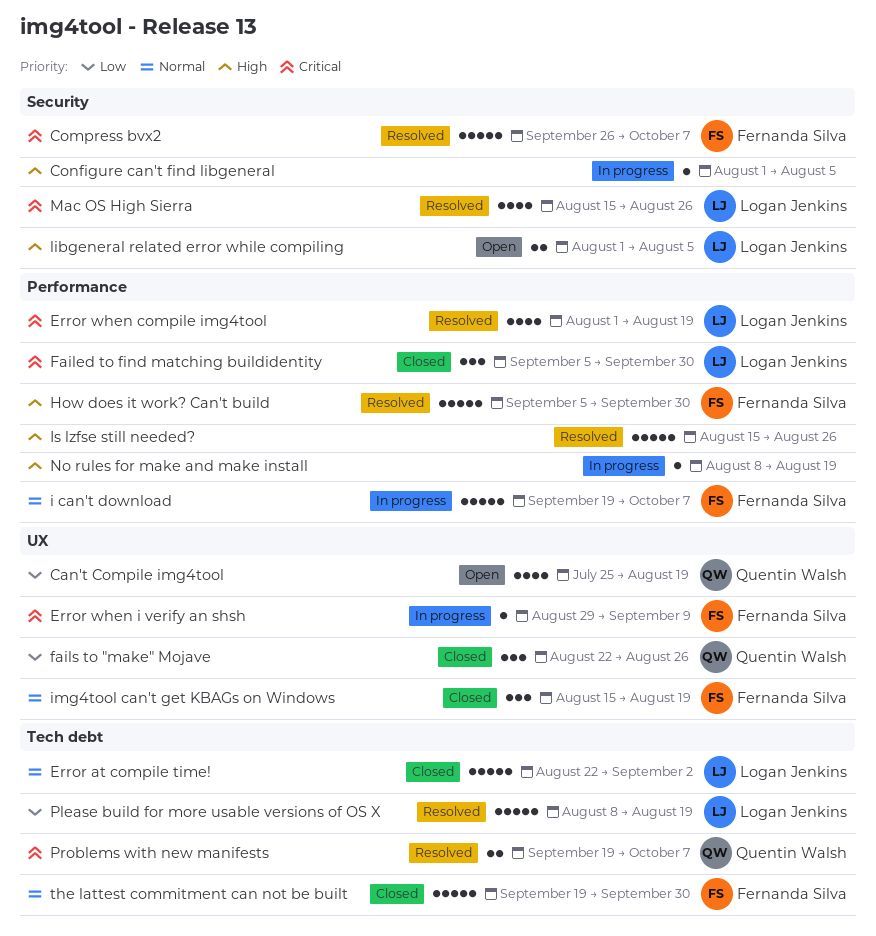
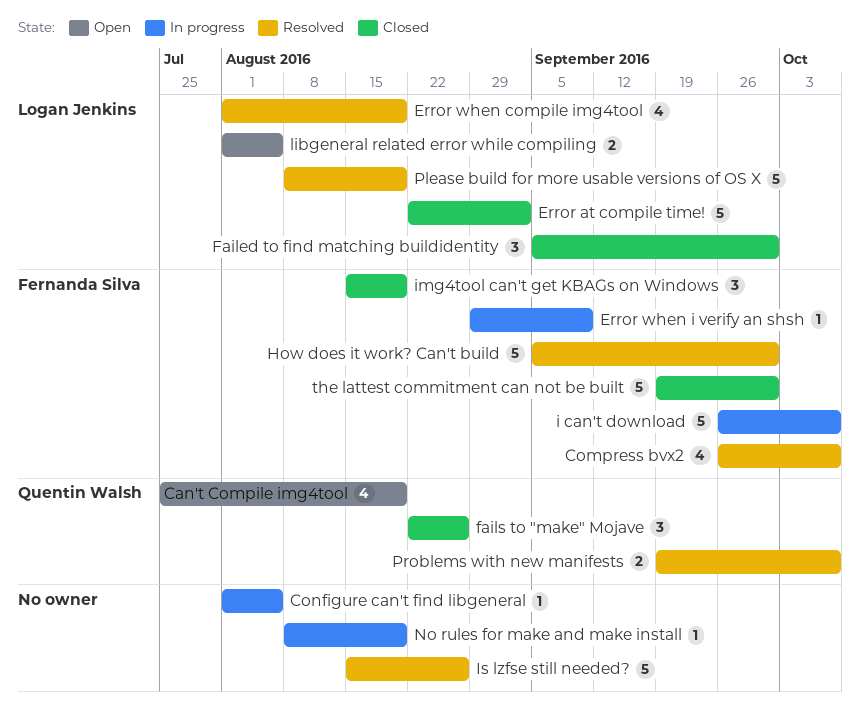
Compress bvx2, estimate: 5 -> 4
i can't download, start: Sep 19 -> Sep 26
Mac OS High Sierra: present -> none

